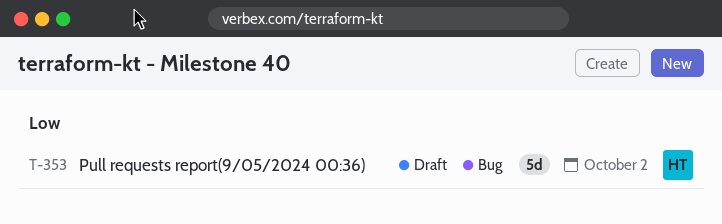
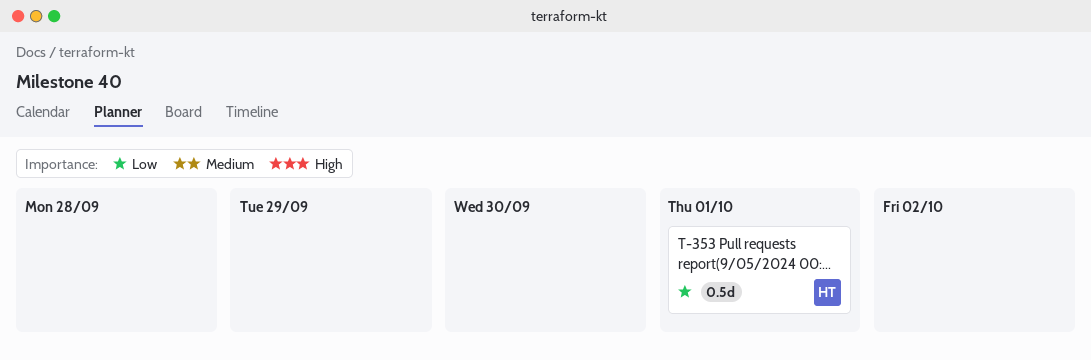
T-353, estimate: 5d -> 0.5d
T-353, due: Oct 2 -> Oct 1

